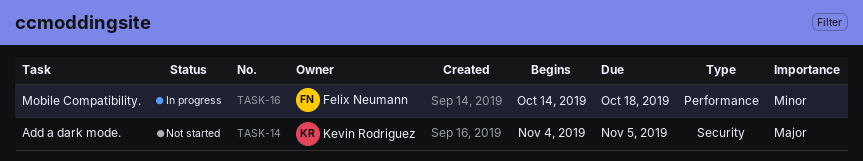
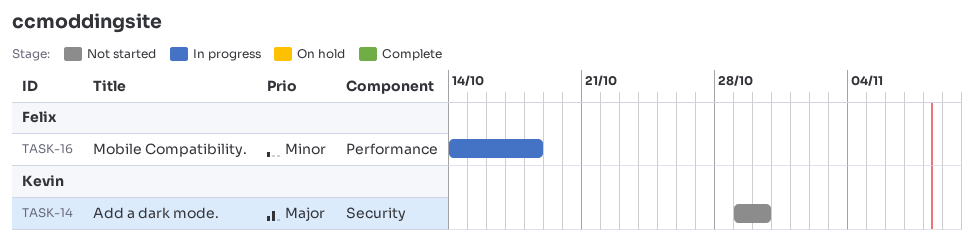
TASK-14, start: Nov 4 -> Oct 29
TASK-14, due: Nov 5 -> Oct 30

